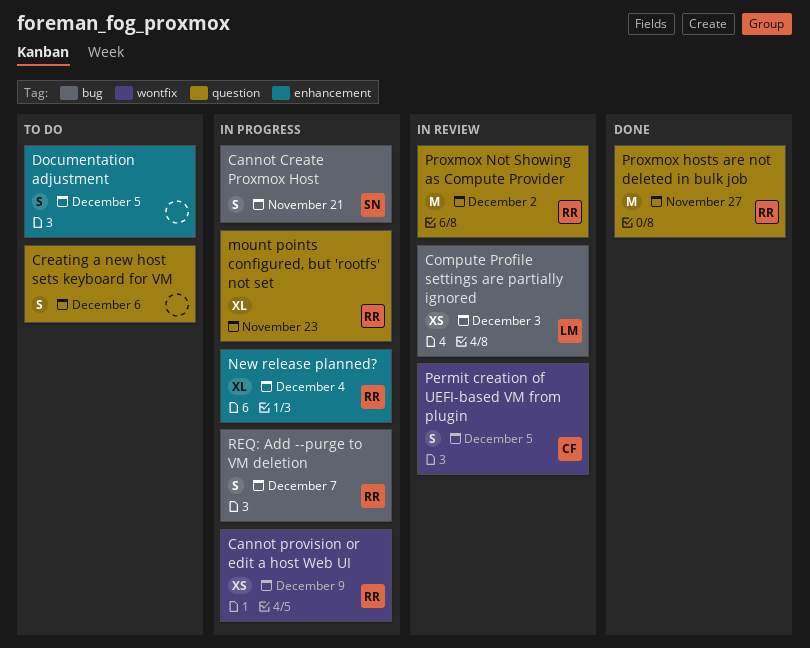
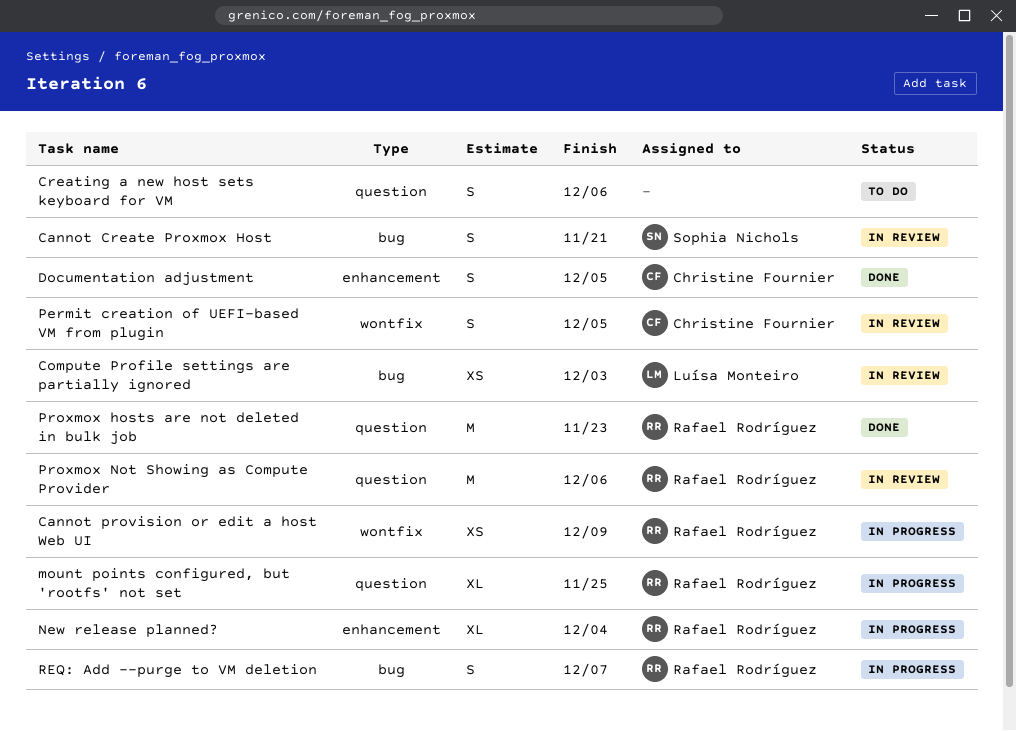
Cannot Create Proxmox Host, status: In progress -> In review
Documentation adjustment, status: To do -> Done
Documentation adjustment, owner: none -> Christine Fournier
mount points configured, but 'rootfs' not set, due: Nov 23 -> Nov 25
Proxmox hosts are not deleted in bulk job, due: Nov 27 -> Nov 23
Proxmox Not Showing as Compute Provider, due: Dec 2 -> Dec 6

